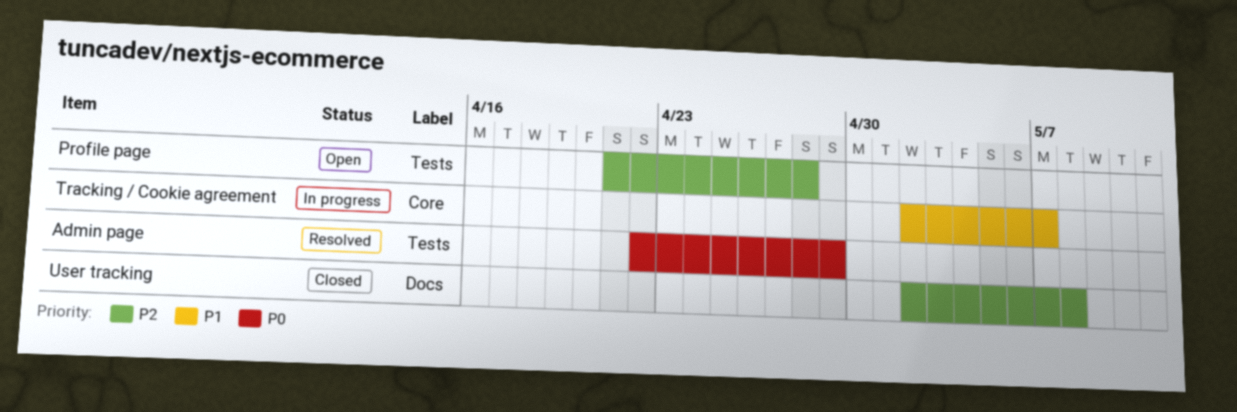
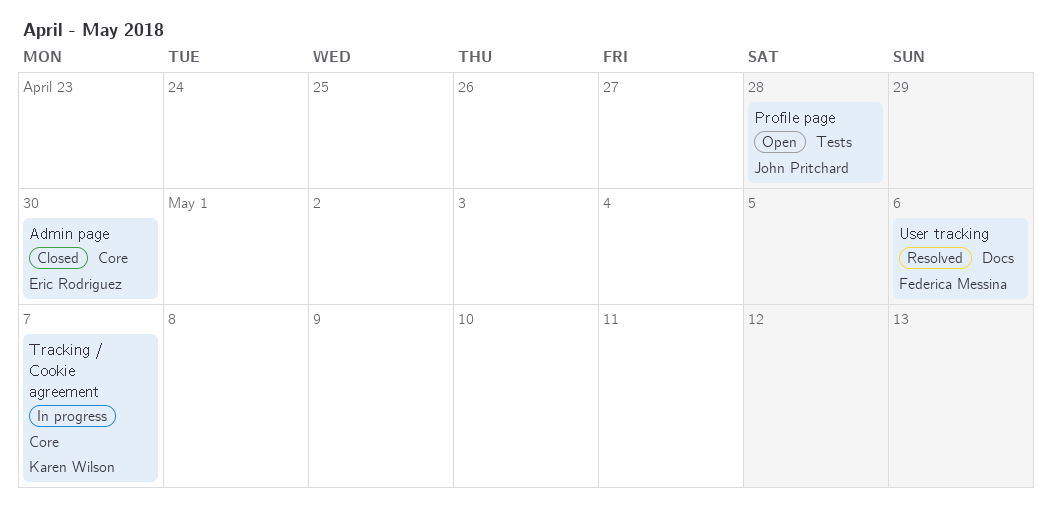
Admin page, status: Resolved -> Closed
Admin page, label: Tests -> Core
Admin page, due: Apr 29 -> Apr 30
User tracking, status: Closed -> Resolved
User tracking, due: May 8 -> May 6

